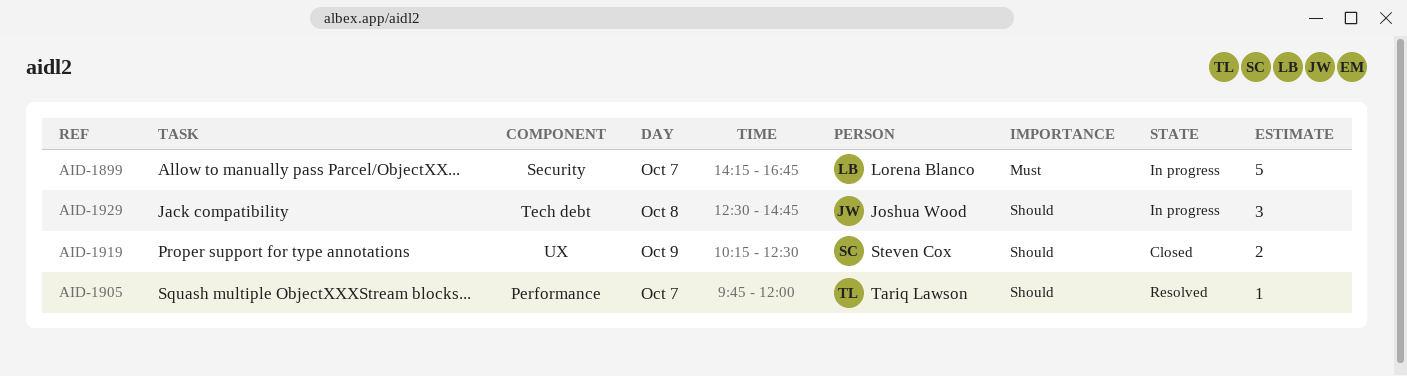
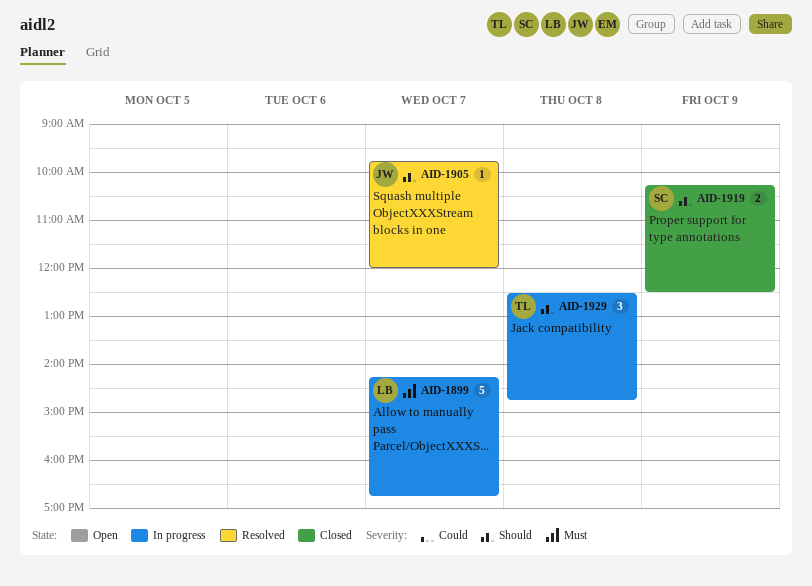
AID-1905, owner: Tariq Lawson -> Joshua Wood
AID-1929, owner: Joshua Wood -> Tariq Lawson

